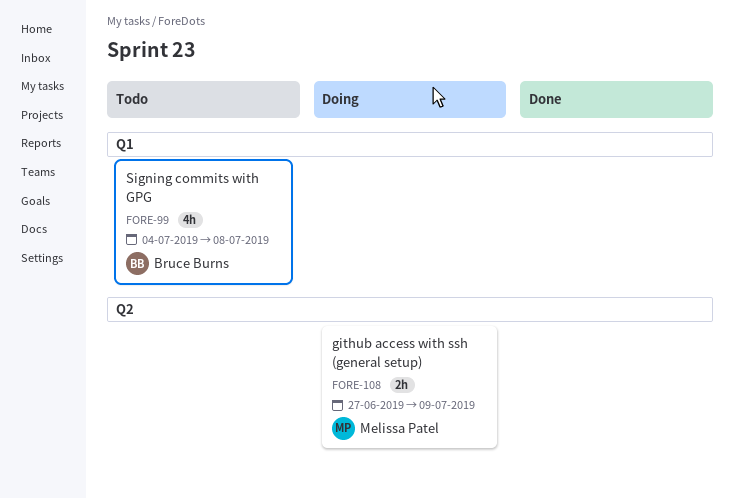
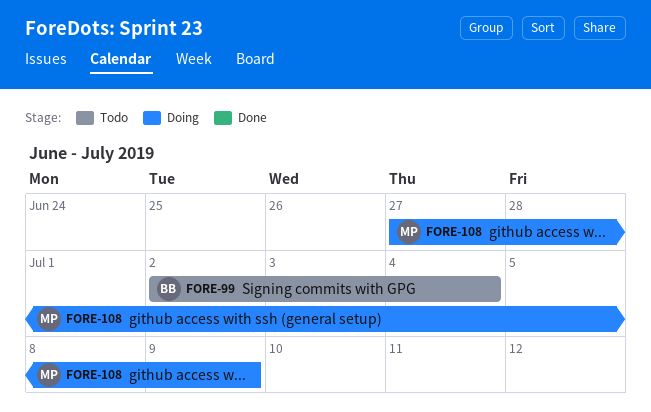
FORE-99, start: Jul 4 -> Jul 2
FORE-99, due: Jul 8 -> Jul 4

